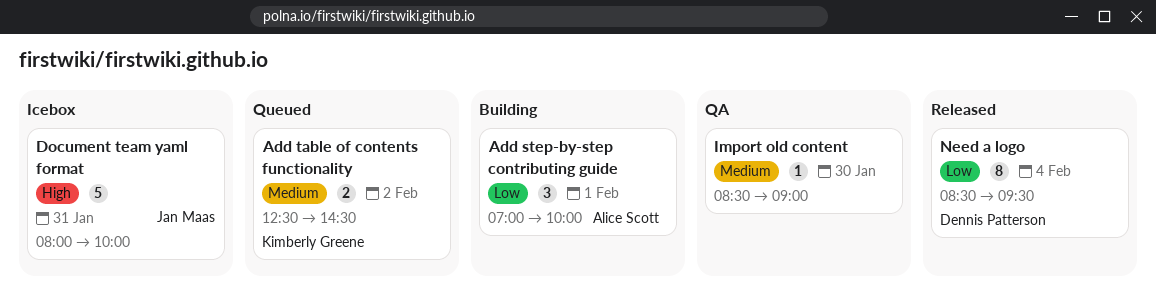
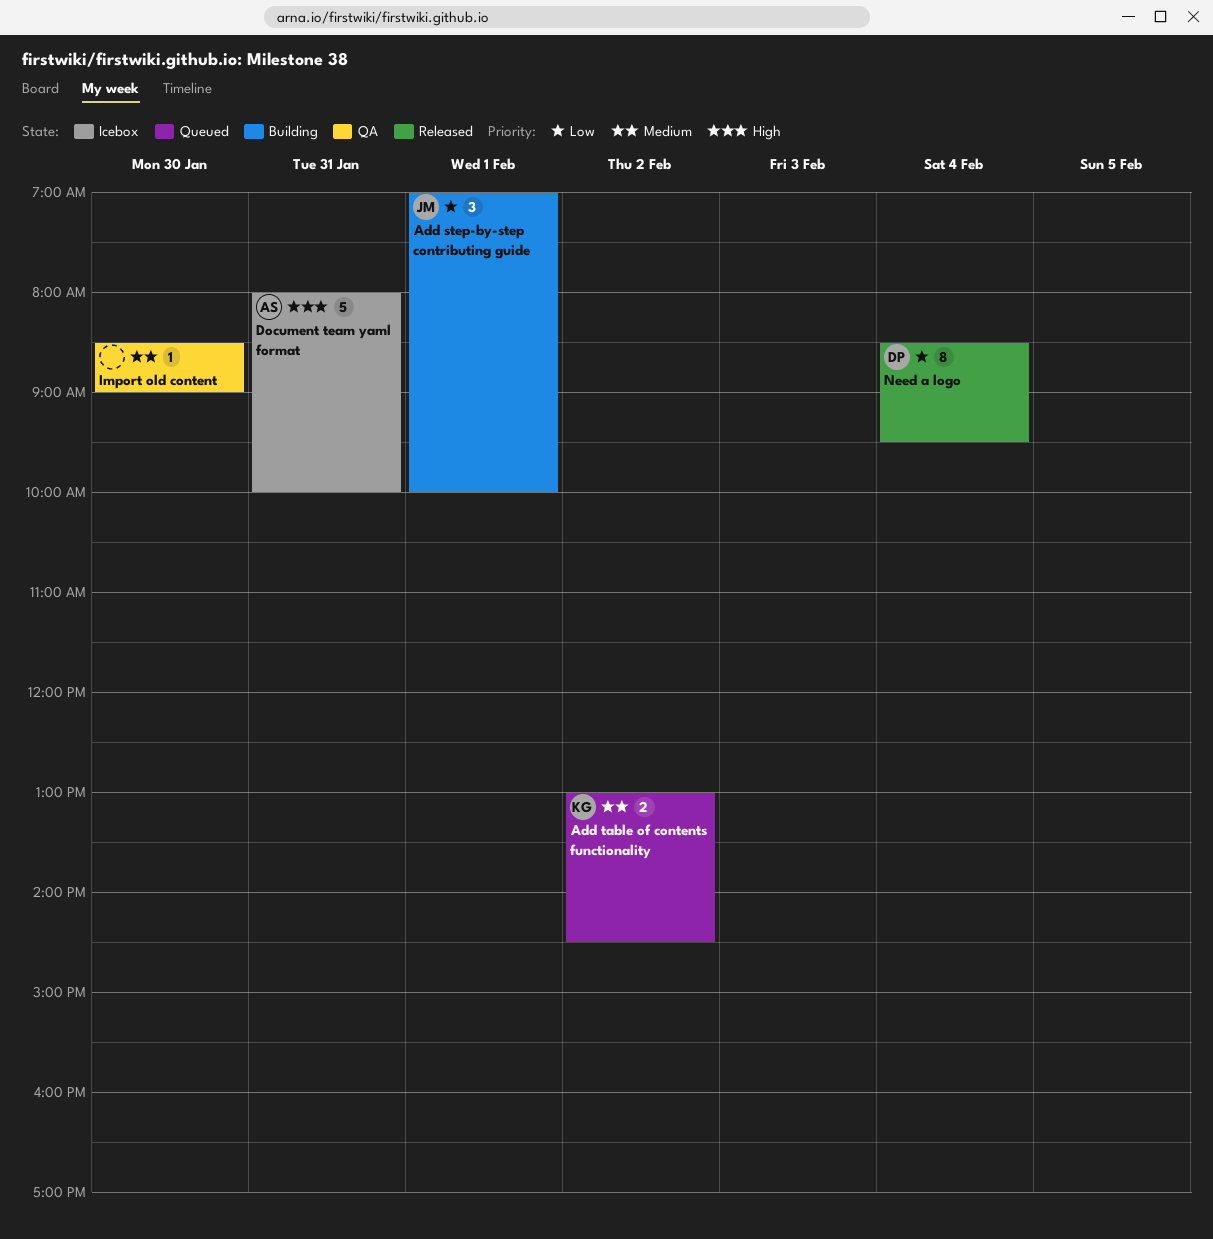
Add step-by-step contributing guide, owner: Alice Scott -> Jan Maas
Add table of contents functionality, begins: 12:30 -> 13:00
Document team yaml format, owner: Jan Maas -> Alice Scott

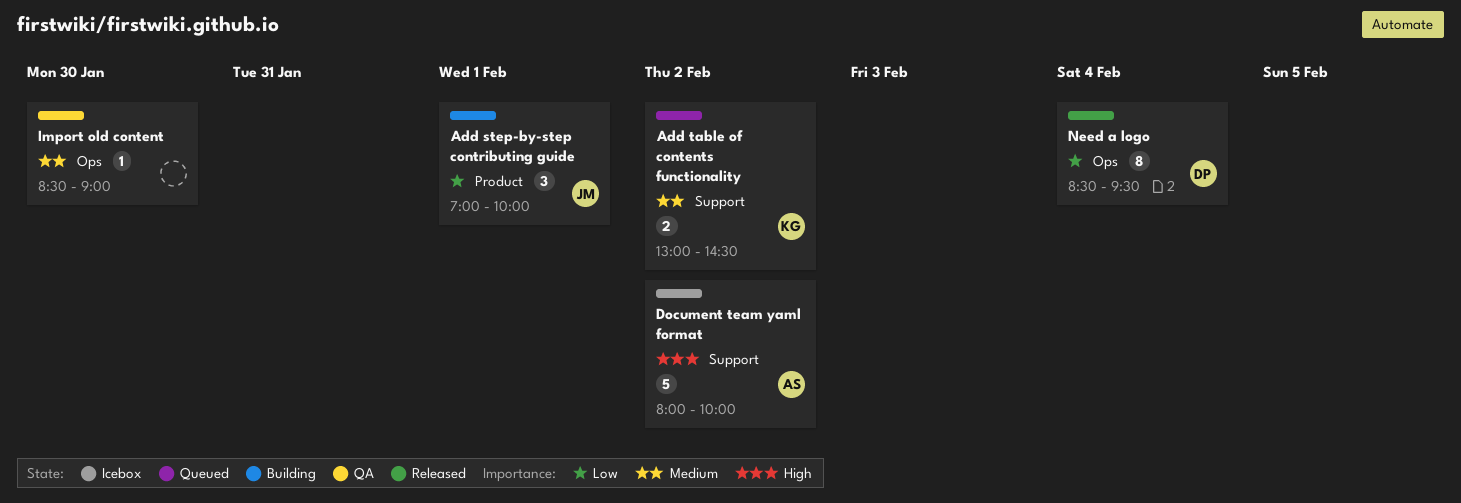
Document team yaml format, day: Jan 31 -> Feb 2

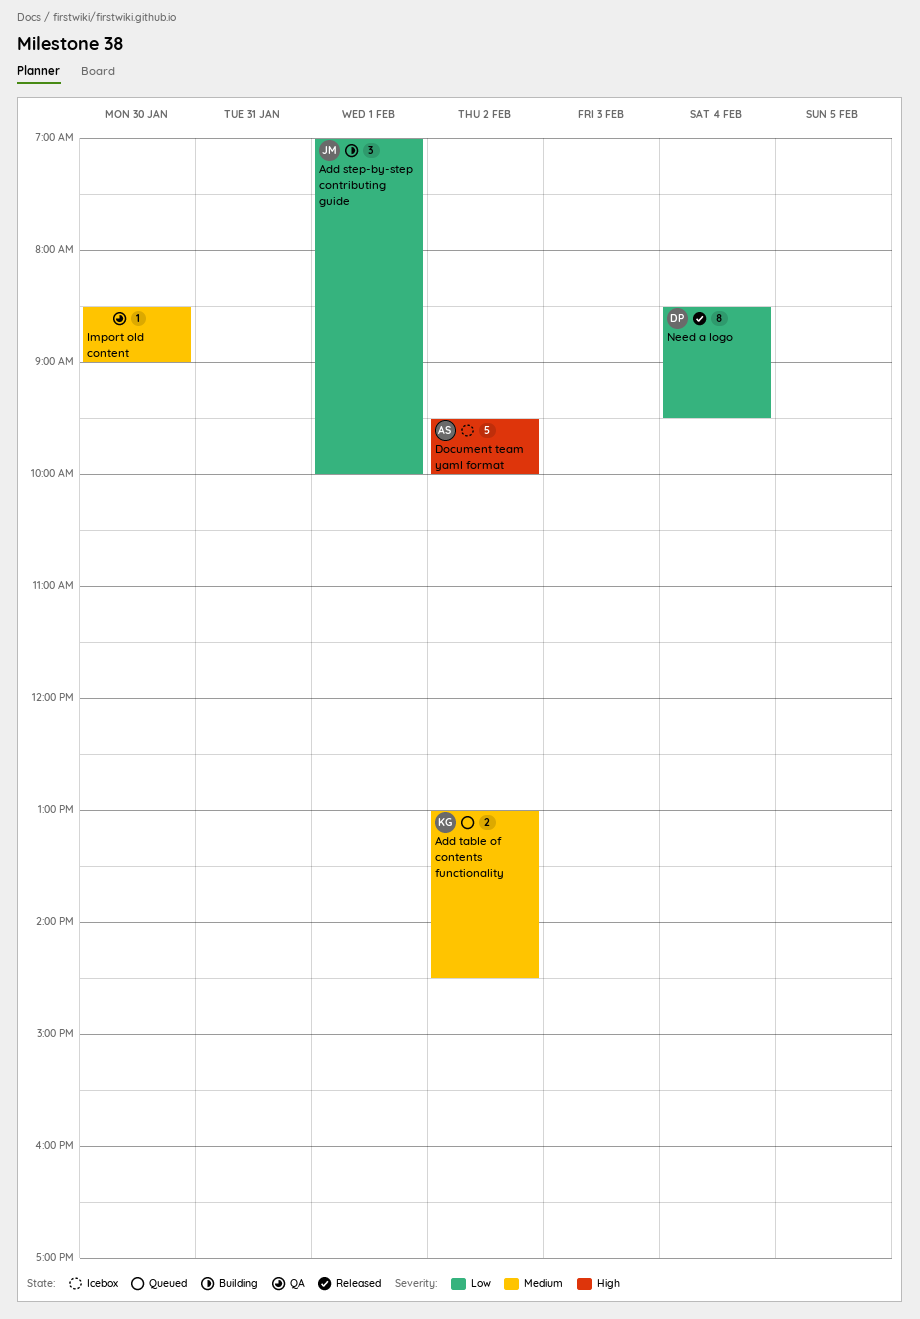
Document team yaml format, begins: 08:00 -> 09:30

